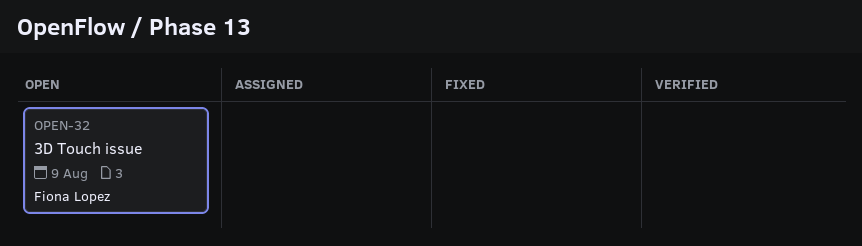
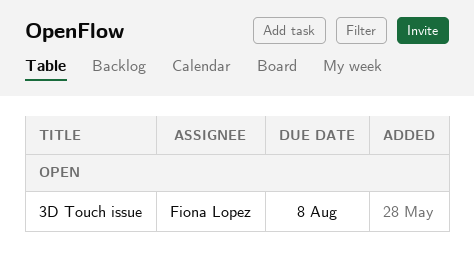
3D Touch issue, due: Aug 9 -> Aug 8

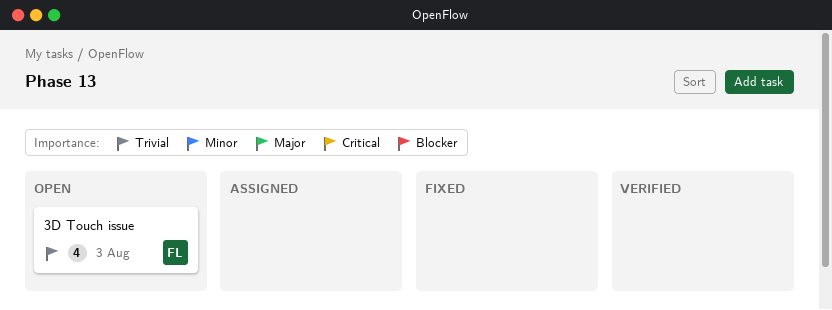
3D Touch issue, due: Aug 8 -> Aug 3

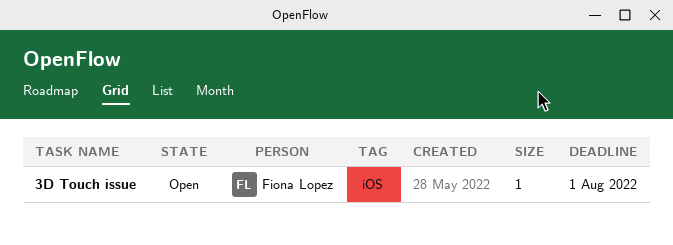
3D Touch issue, estimate: 4 -> 1
3D Touch issue, due: Aug 3 -> Aug 1

